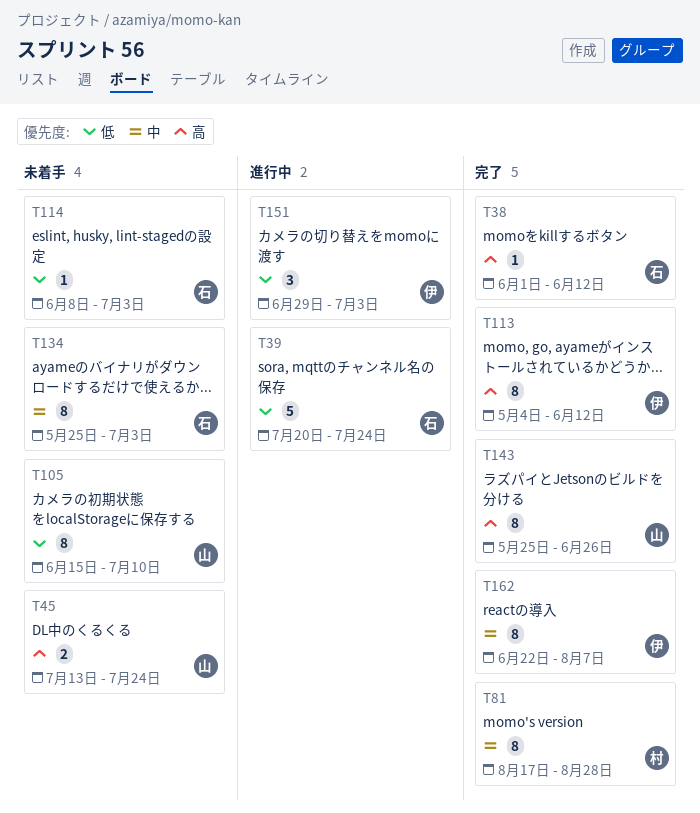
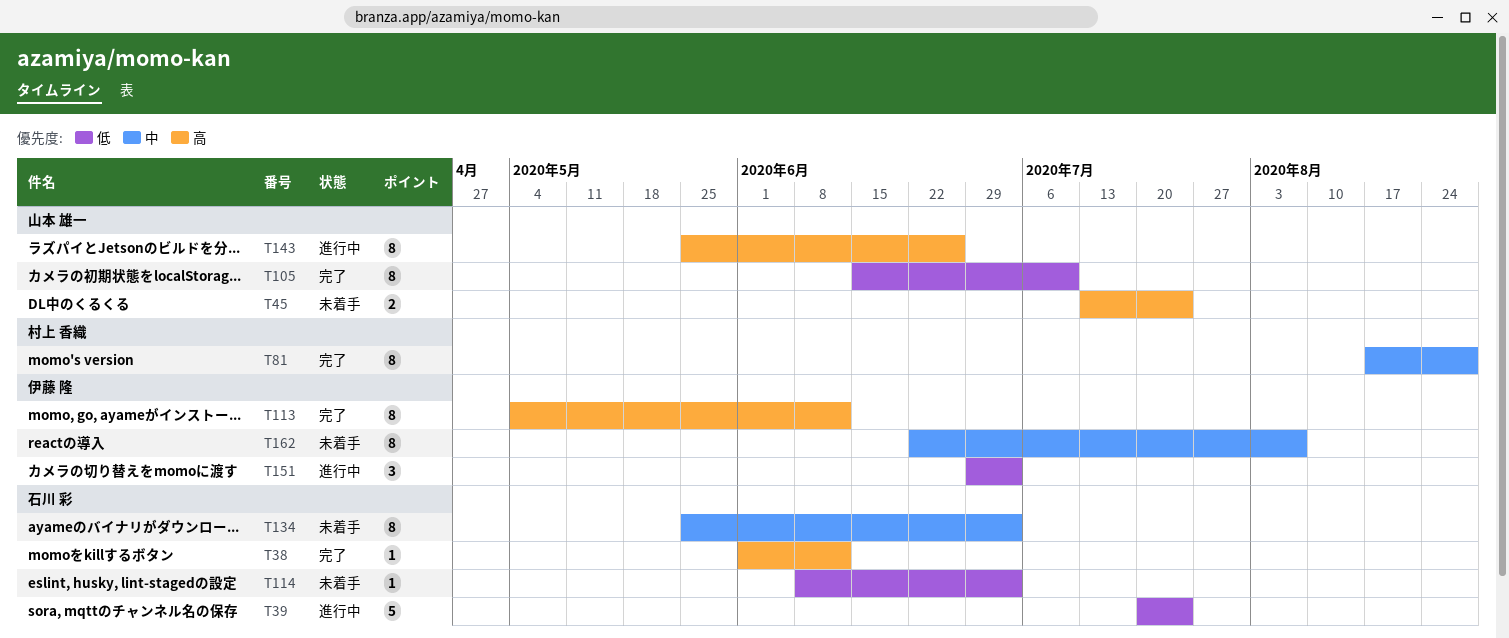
T105, status: 未着手 -> 完了
T143, status: 完了 -> 進行中
T162, status: 完了 -> 未着手

